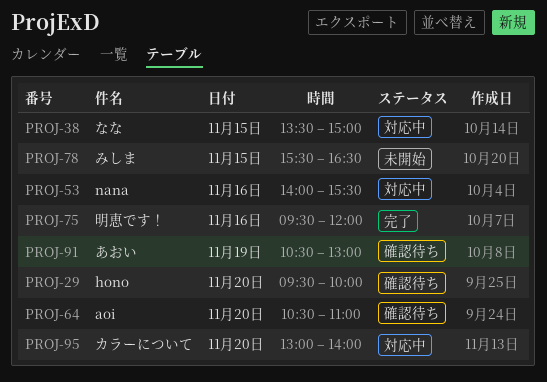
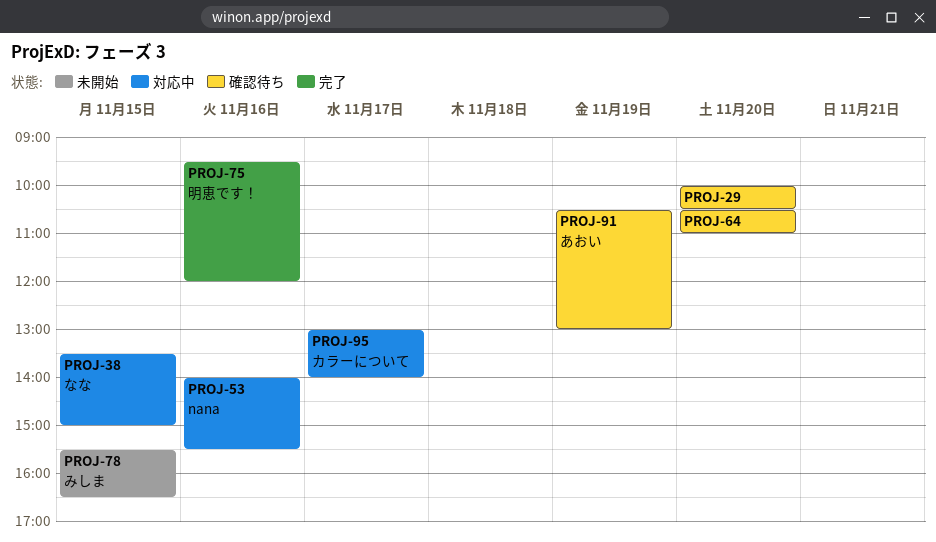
PROJ-29, begins: 09:30 -> 10:00
PROJ-29, ends: 10:00 -> 10:30
PROJ-95, day: Nov 20 -> Nov 17

